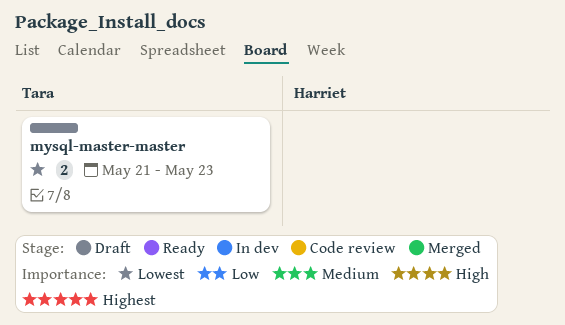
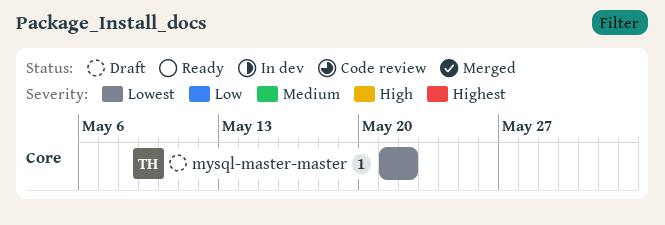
mysql-master-master, estimate: 2 -> 1
mysql-master-master, due: May 23 -> May 22

